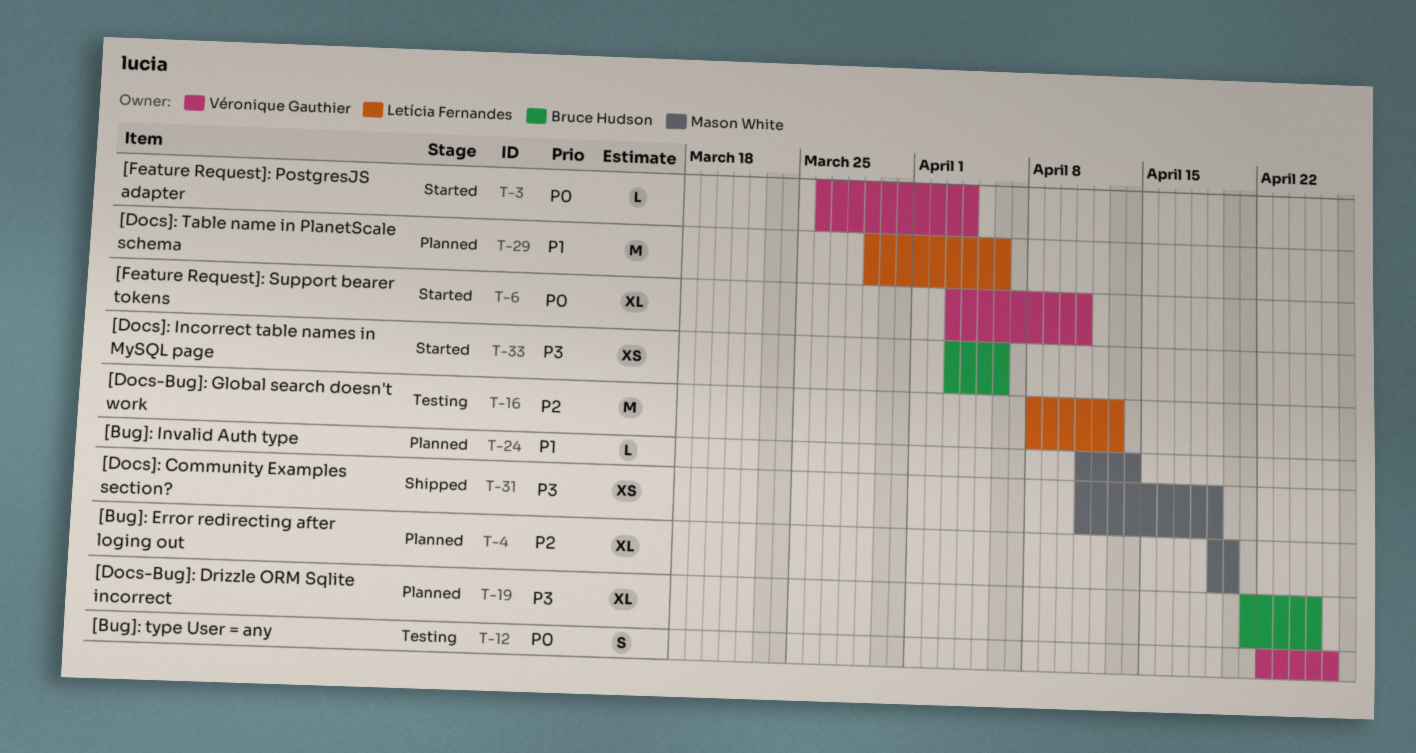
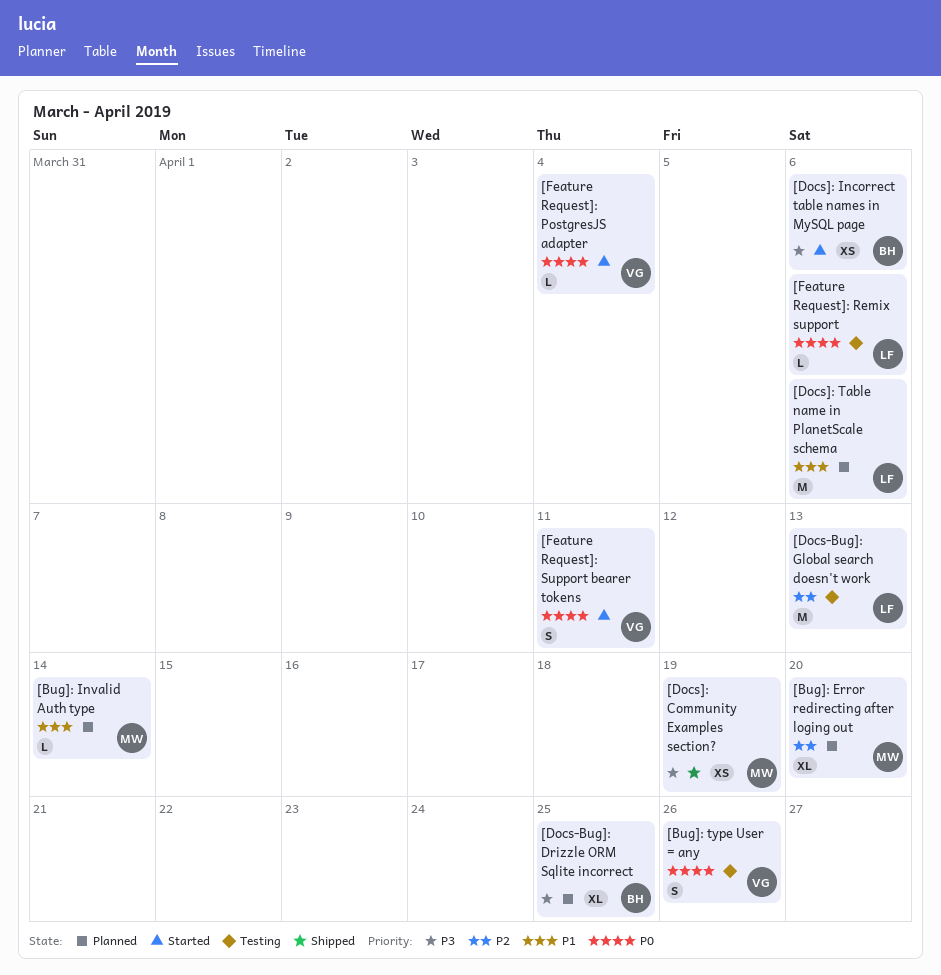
[Feature Request]: Remix support: none -> present
[Feature Request]: Support bearer tokens, estimate: XL -> S

